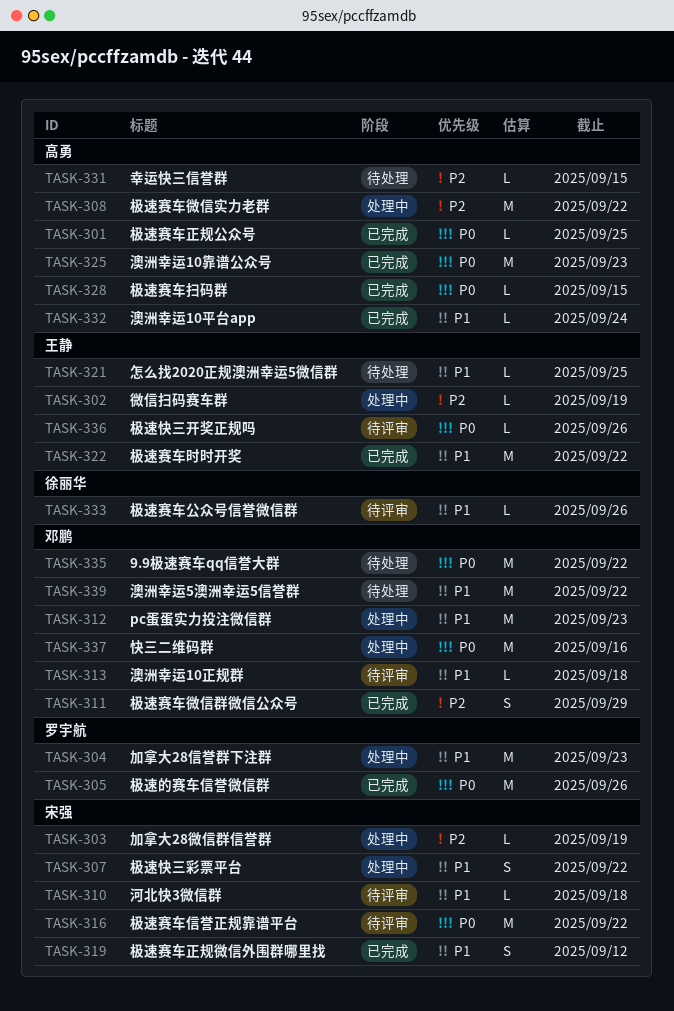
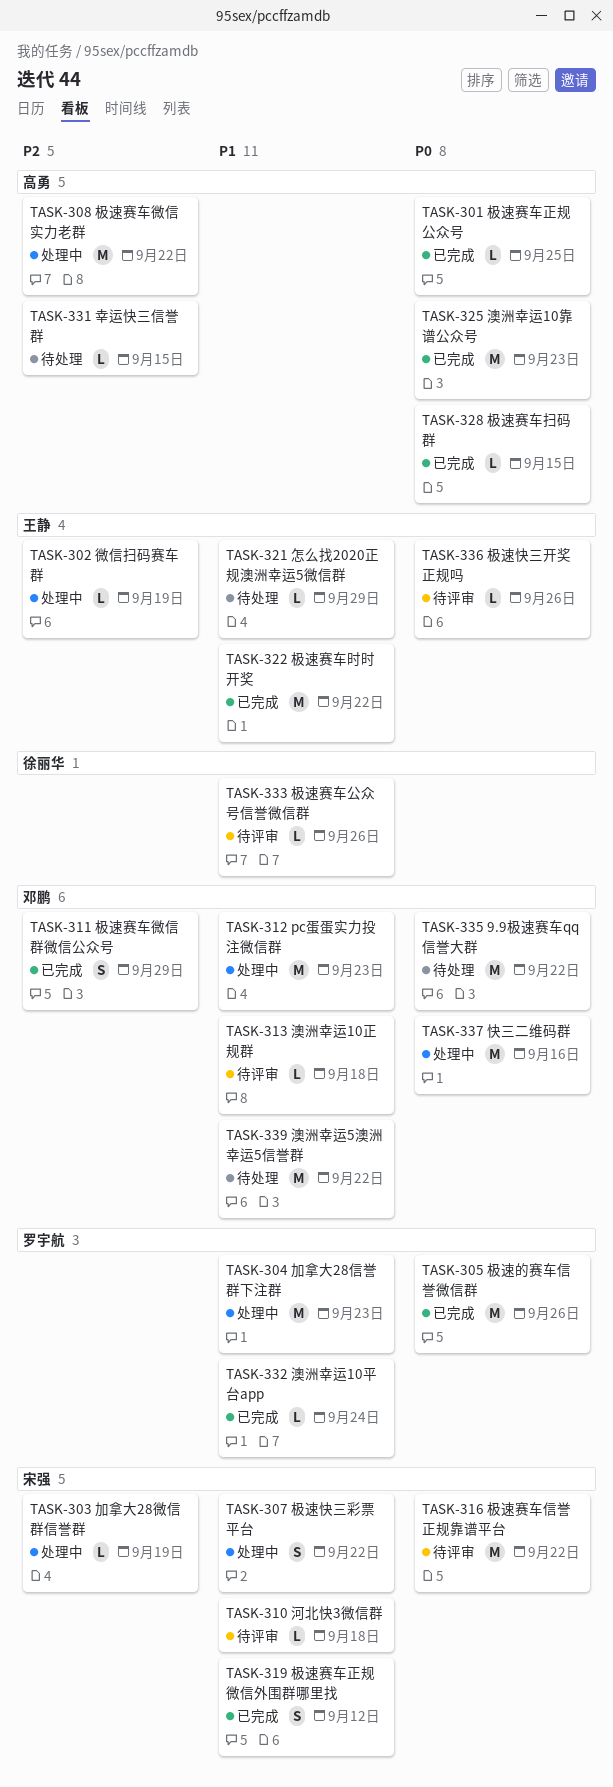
TASK-321, due: Sep 25 -> Sep 29
TASK-332, owner: 高勇 -> 罗宇航

